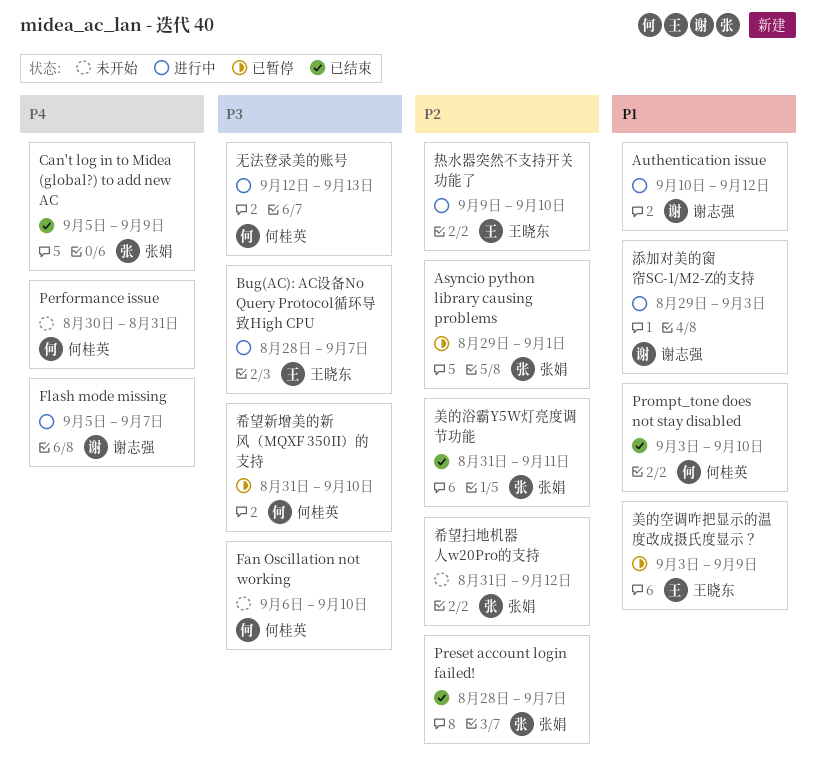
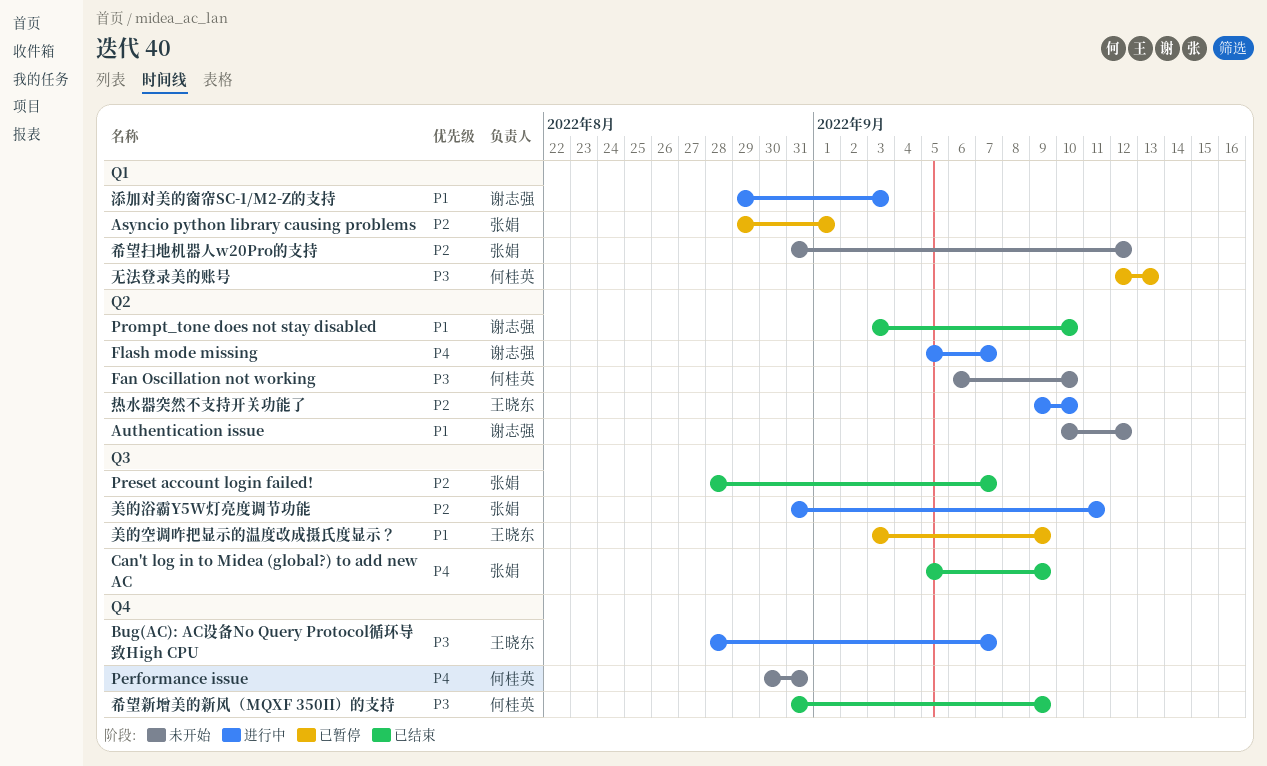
Authentication issue, status: 进行中 -> 未开始
Prompt_tone does not stay disabled, owner: 何桂英 -> 谢志强
希望新增美的新风（MQXF 350II）的支持, status: 已暂停 -> 已结束
希望新增美的新风（MQXF 350II）的支持, due: Sep 10 -> Sep 9
无法登录美的账号, status: 进行中 -> 已暂停
美的浴霸Y5W灯亮度调节功能, status: 已结束 -> 进行中

